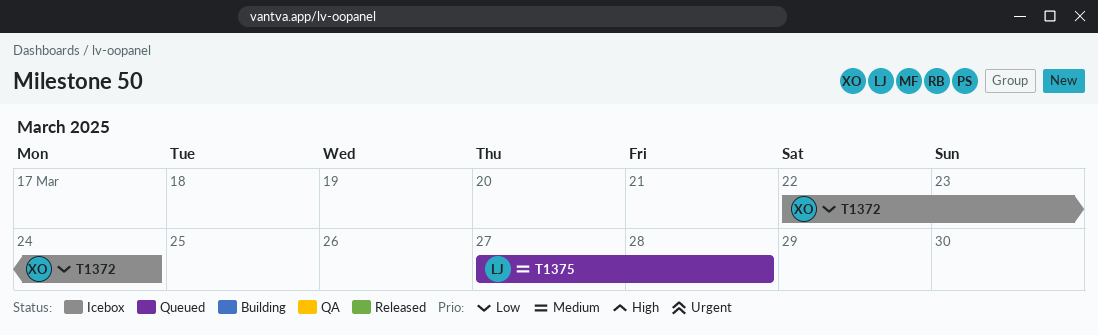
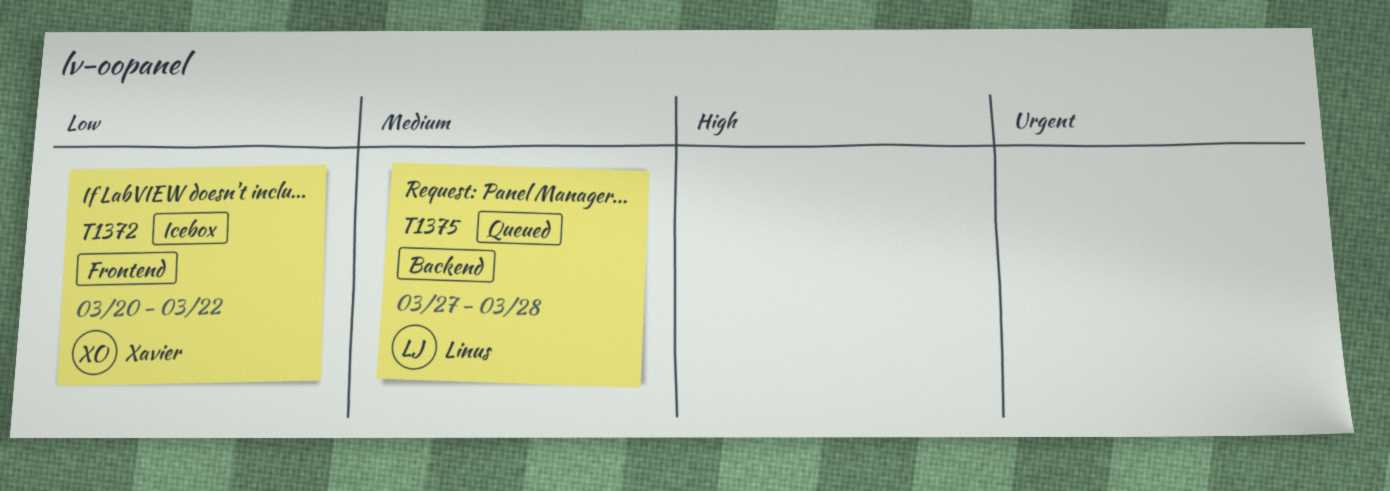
T1372, start: Mar 22 -> Mar 20
T1372, due: Mar 24 -> Mar 22

